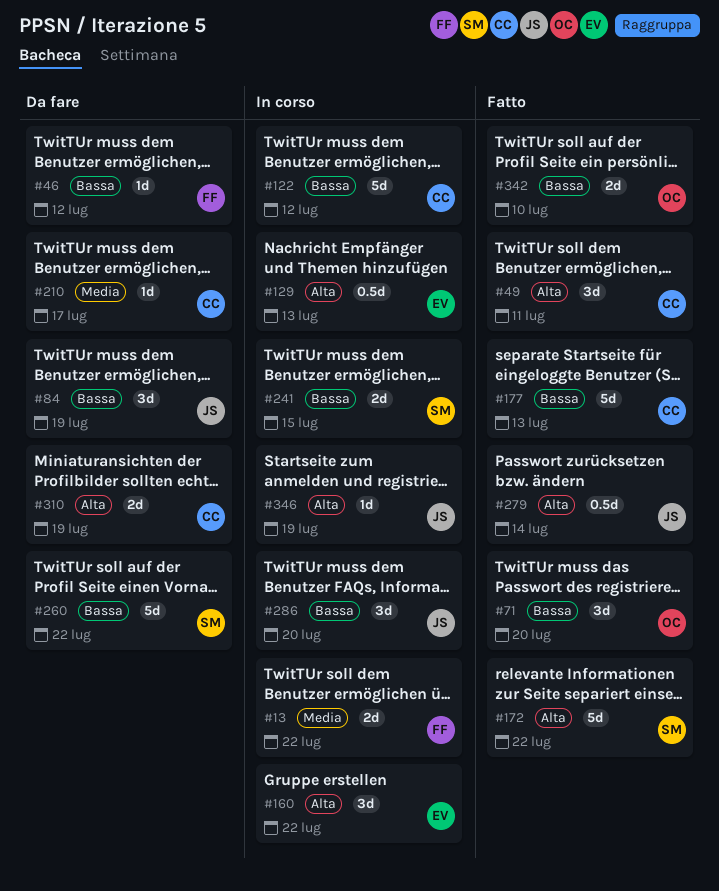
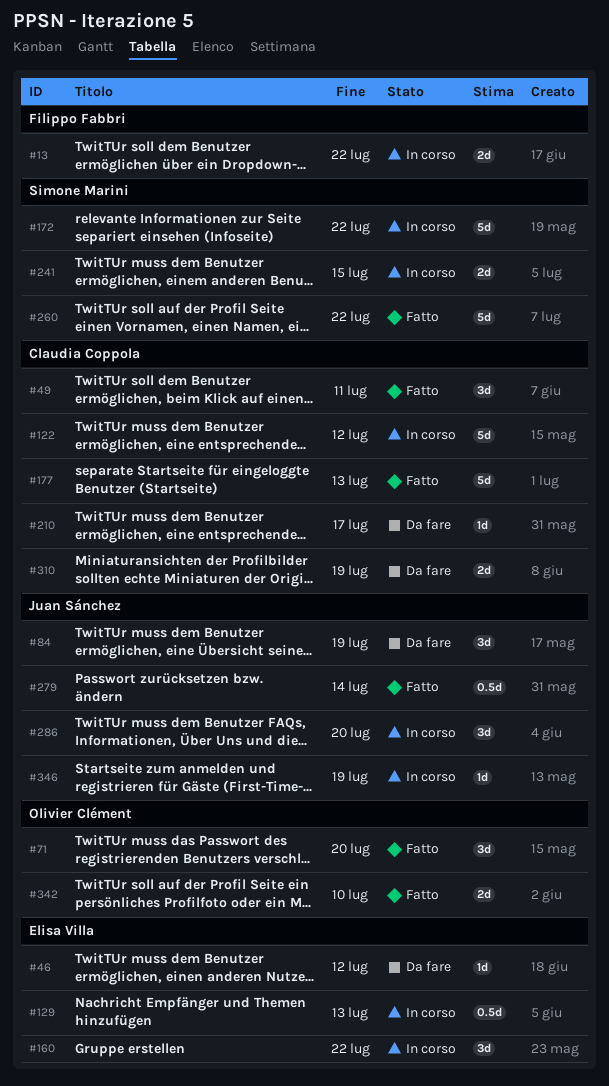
#46, owner: Filippo Fabbri -> Elisa Villa
#172, status: Fatto -> In corso
#260, status: Da fare -> Fatto

